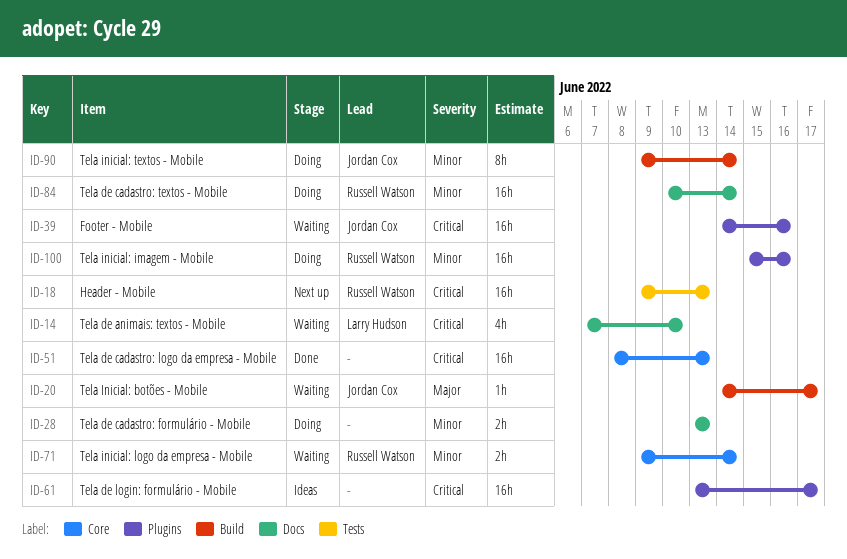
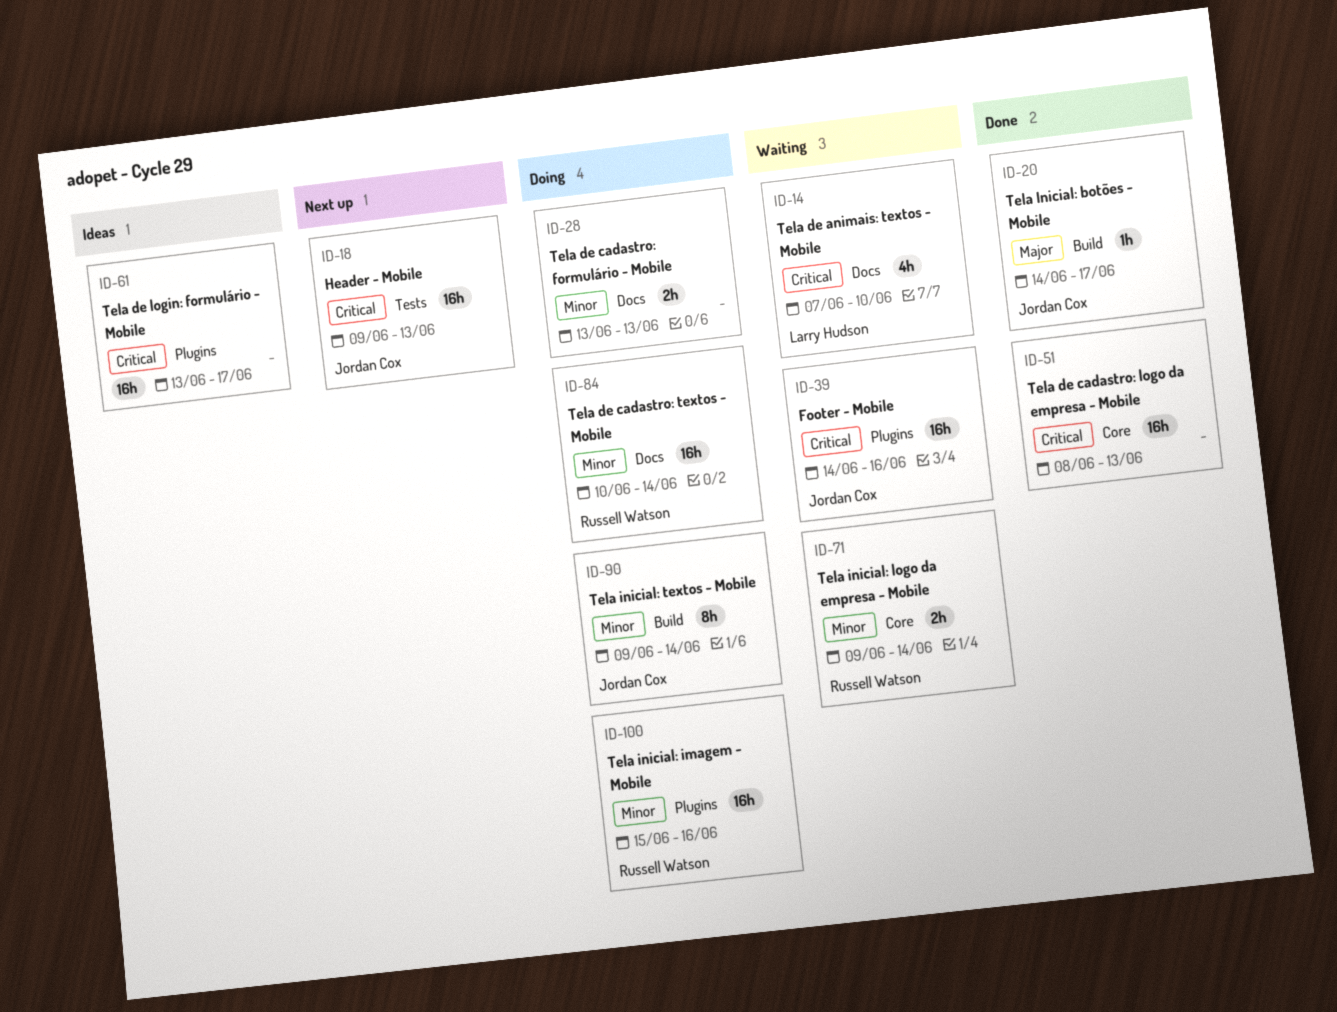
ID-18, owner: Russell Watson -> Jordan Cox
ID-20, status: Waiting -> Done

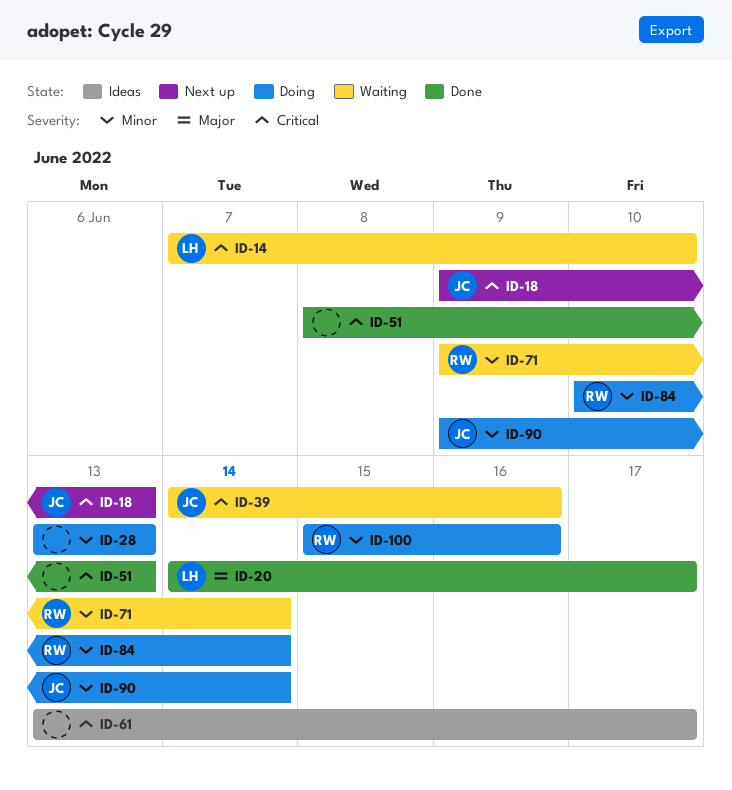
ID-20, owner: Jordan Cox -> Larry Hudson

